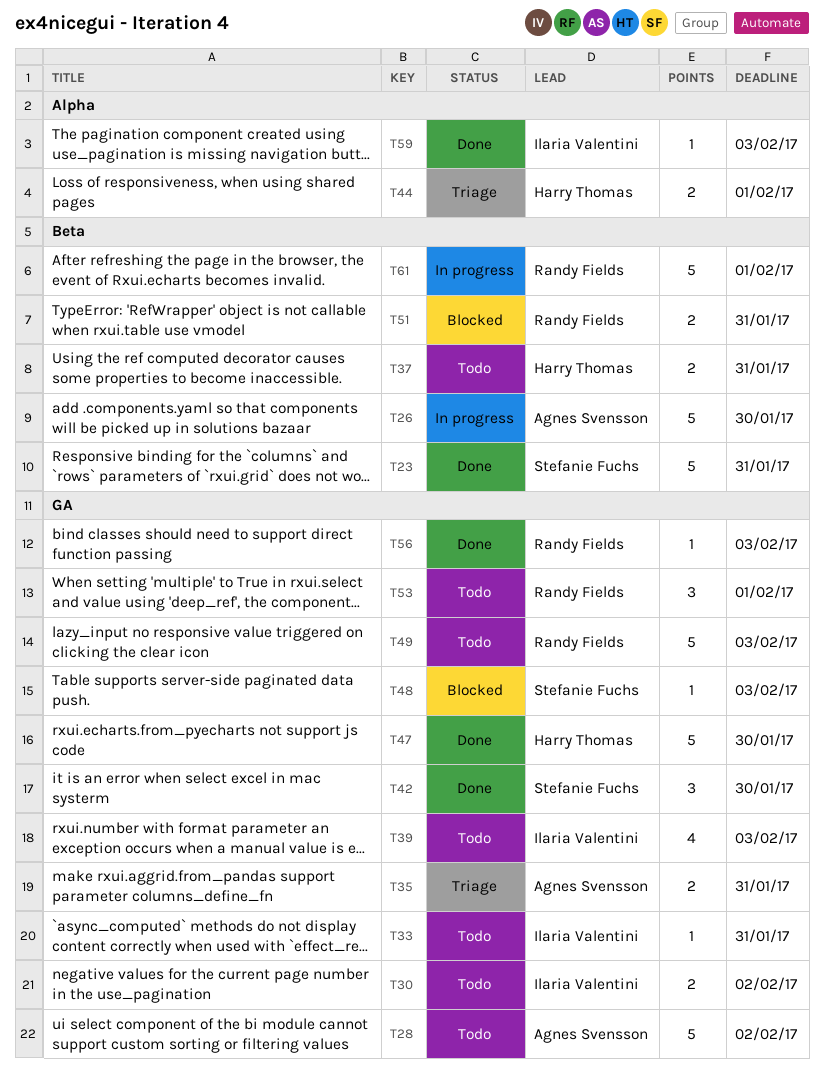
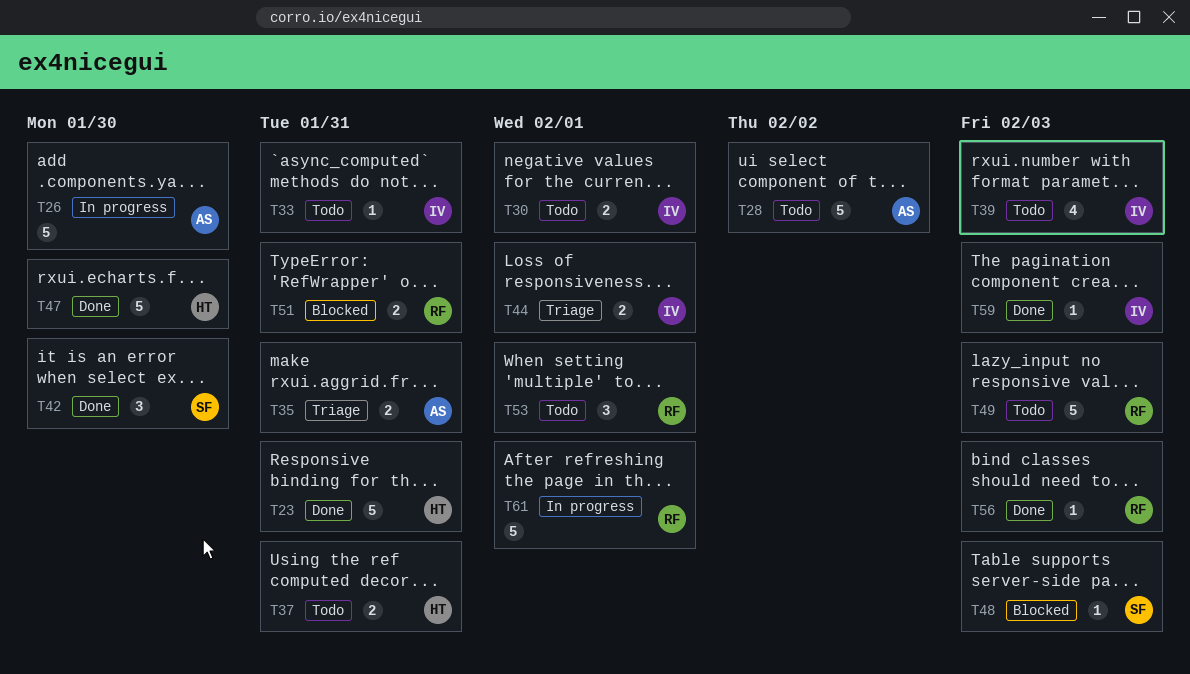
T23, owner: Stefanie Fuchs -> Harry Thomas
T30, due: Feb 2 -> Feb 1
T44, owner: Harry Thomas -> Ilaria Valentini

